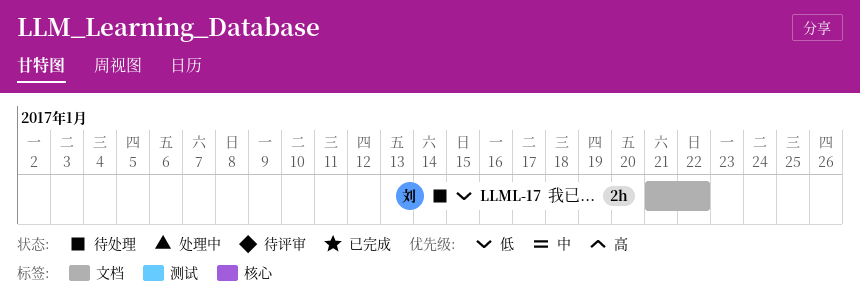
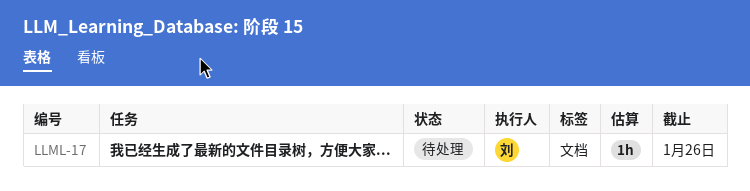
LLML-17, estimate: 2h -> 1h
LLML-17, due: Jan 22 -> Jan 26

